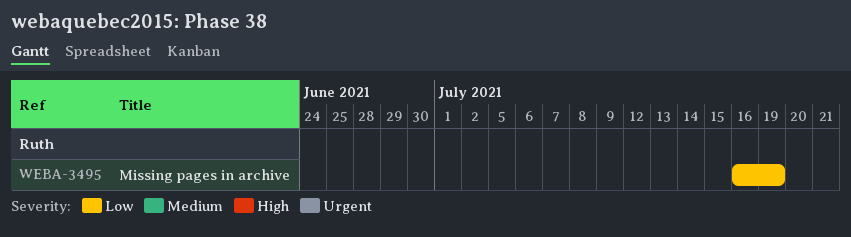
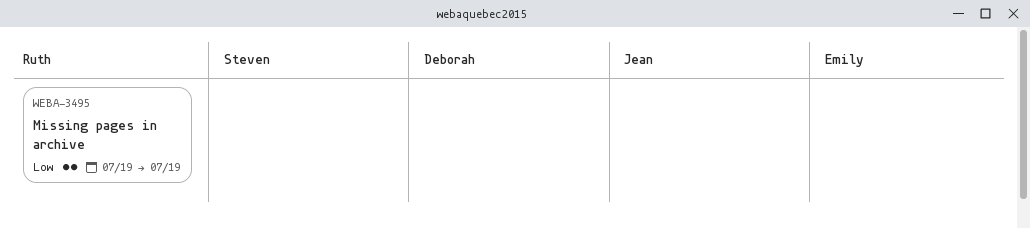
WEBA-3495, start: Jul 16 -> Jul 19

